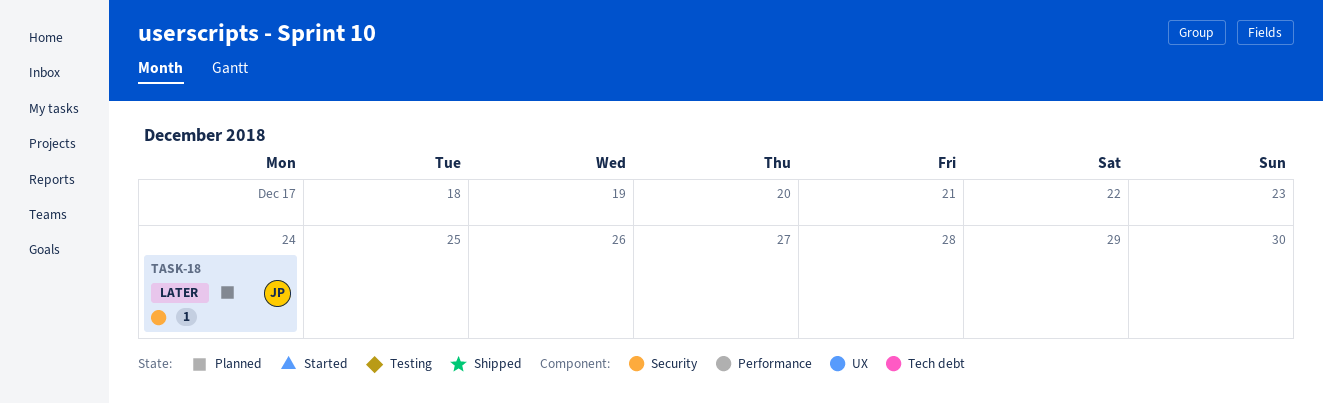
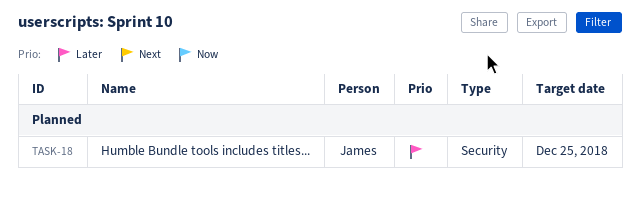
TASK-18, due: Dec 24 -> Dec 25

